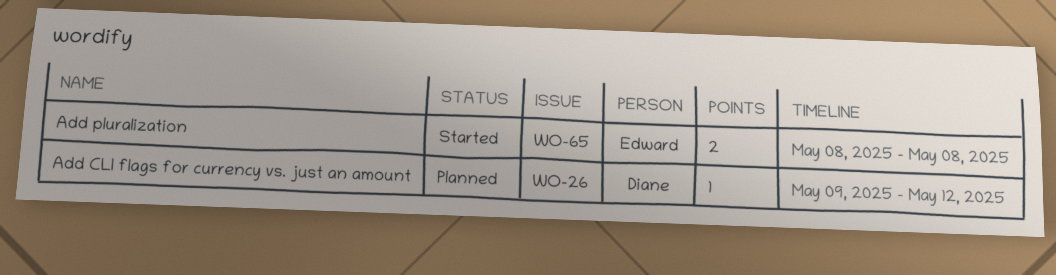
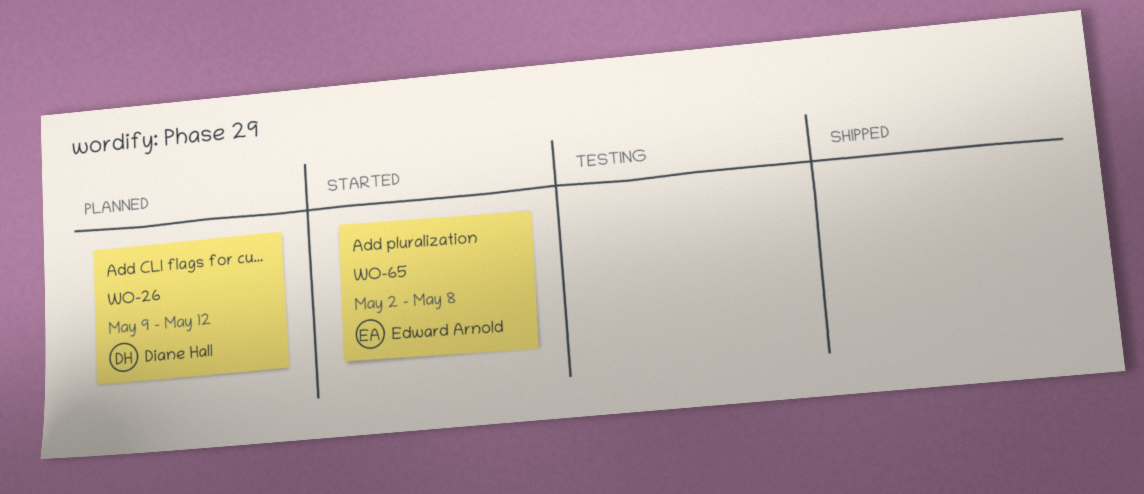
WO-65, start: May 8 -> May 2

